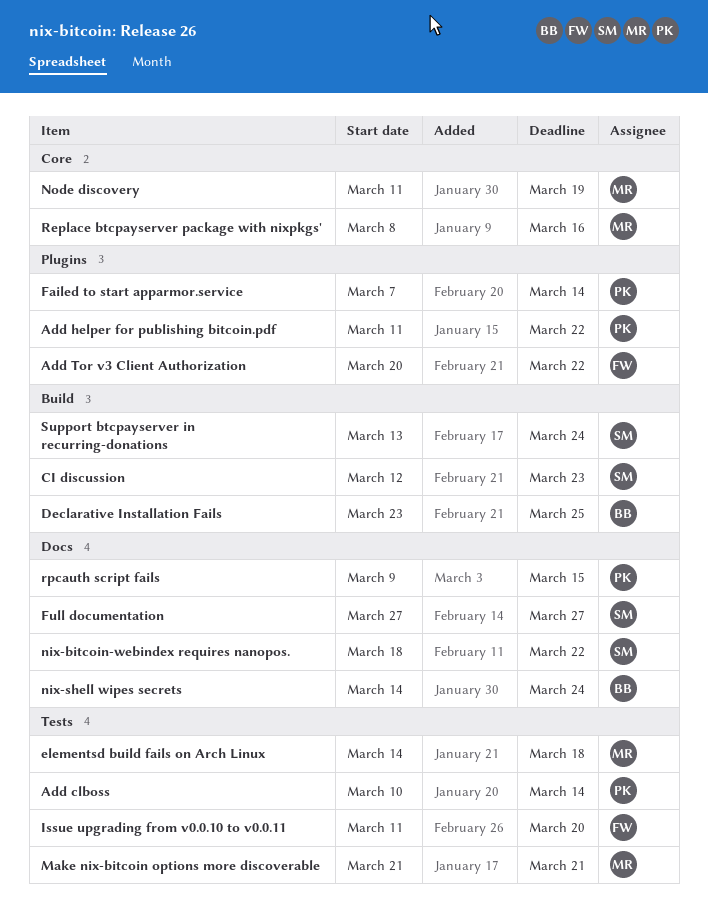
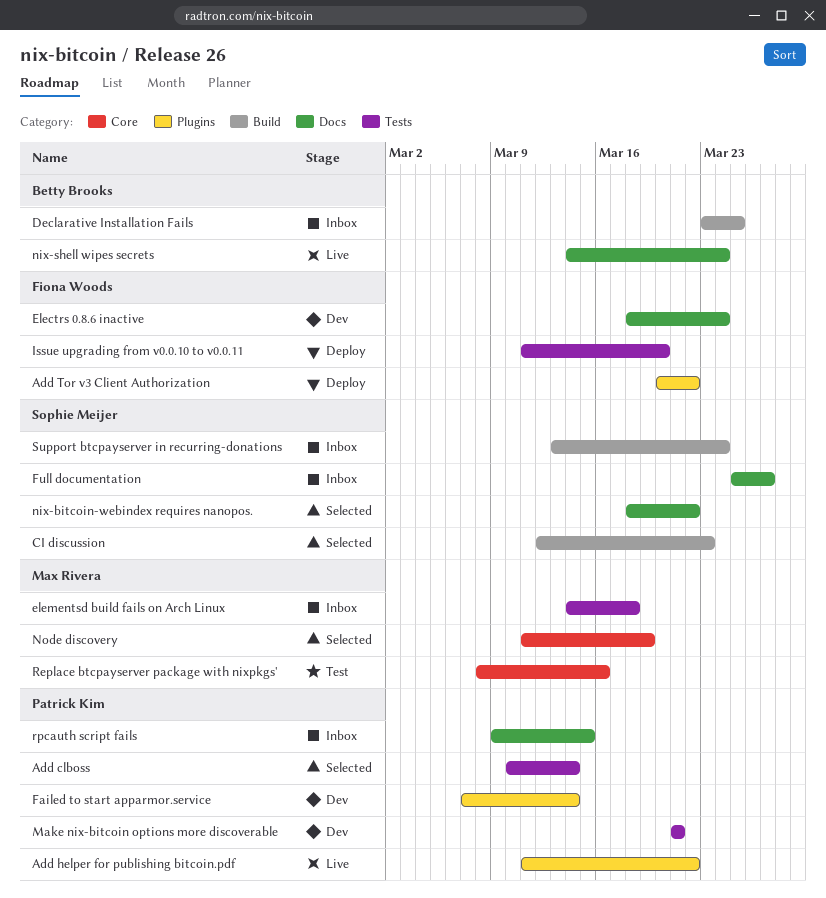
Electrs 0.8.6 inactive: none -> present
Full documentation, start: Mar 27 -> Mar 25
Make nix-bitcoin options more discoverable, owner: Max Rivera -> Patrick Kim

